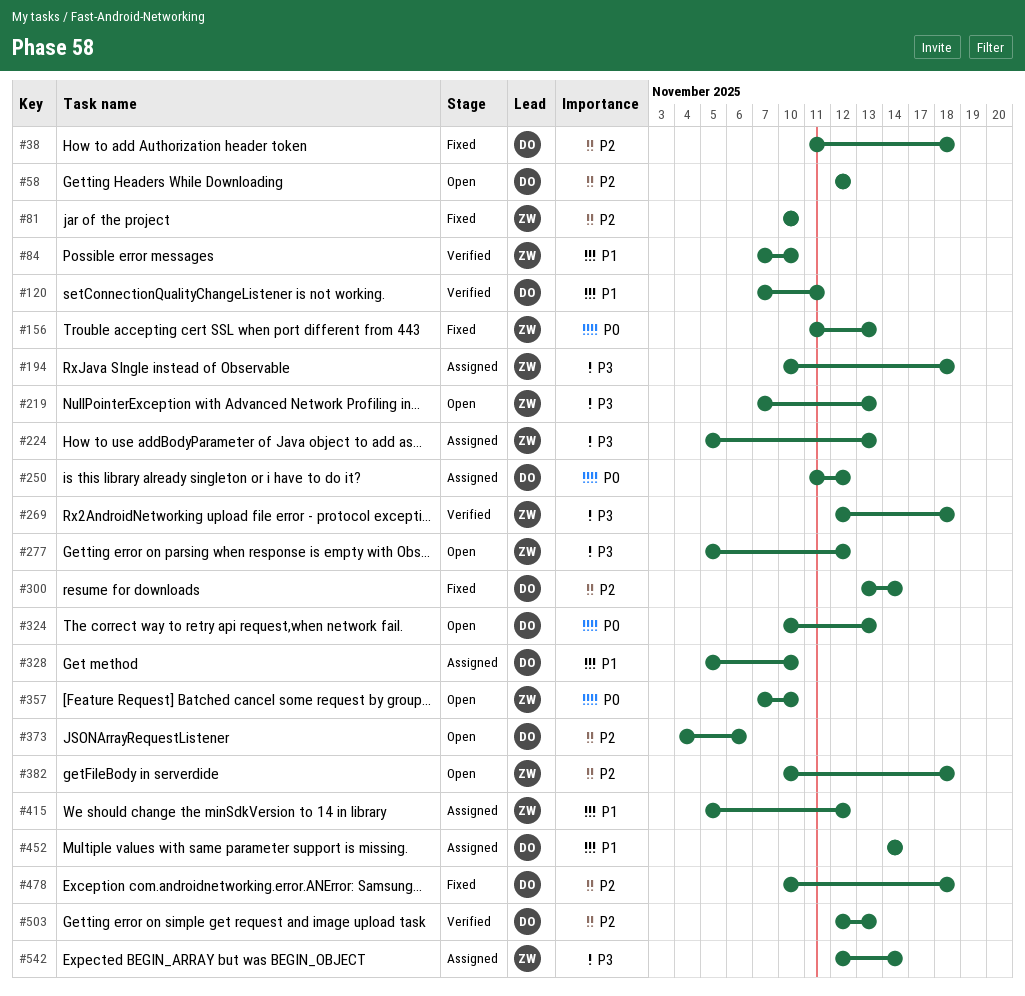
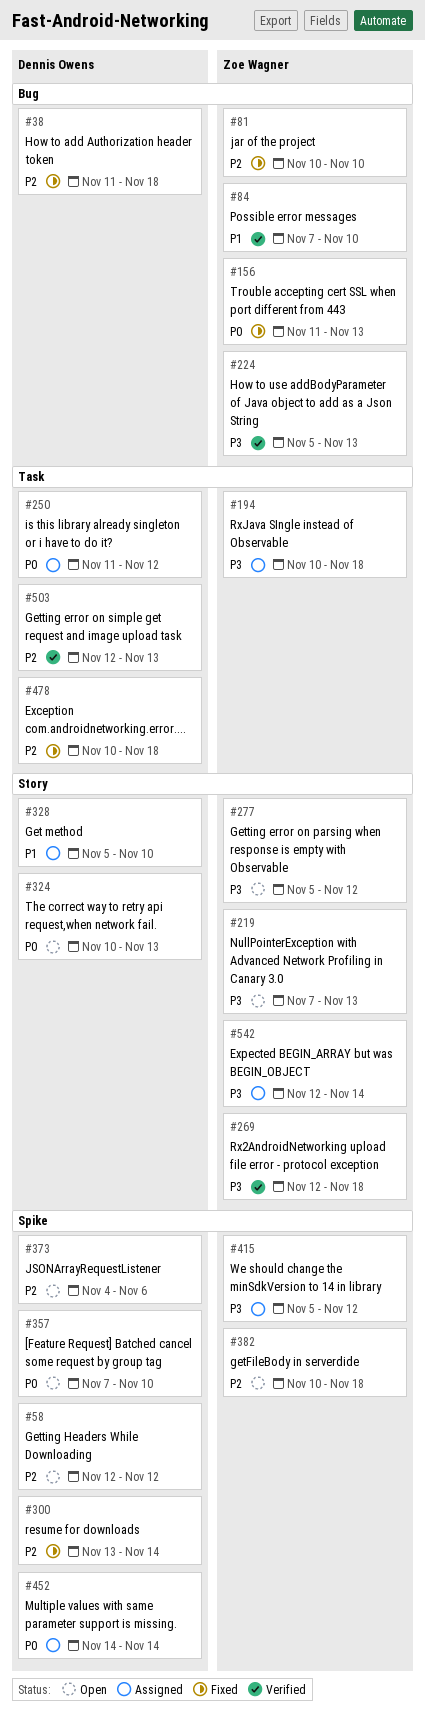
#120: present -> none
#224, status: Assigned -> Verified
#357, owner: Zoe Wagner -> Dennis Owens
#415, priority: P1 -> P3
#452, priority: P1 -> P0

